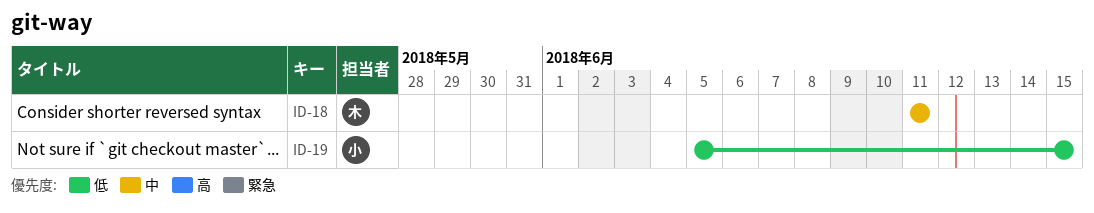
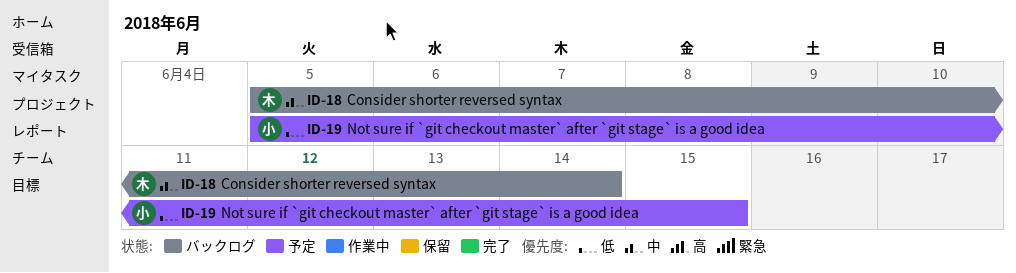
ID-18, start: Jun 11 -> Jun 5
ID-18, due: Jun 11 -> Jun 14

